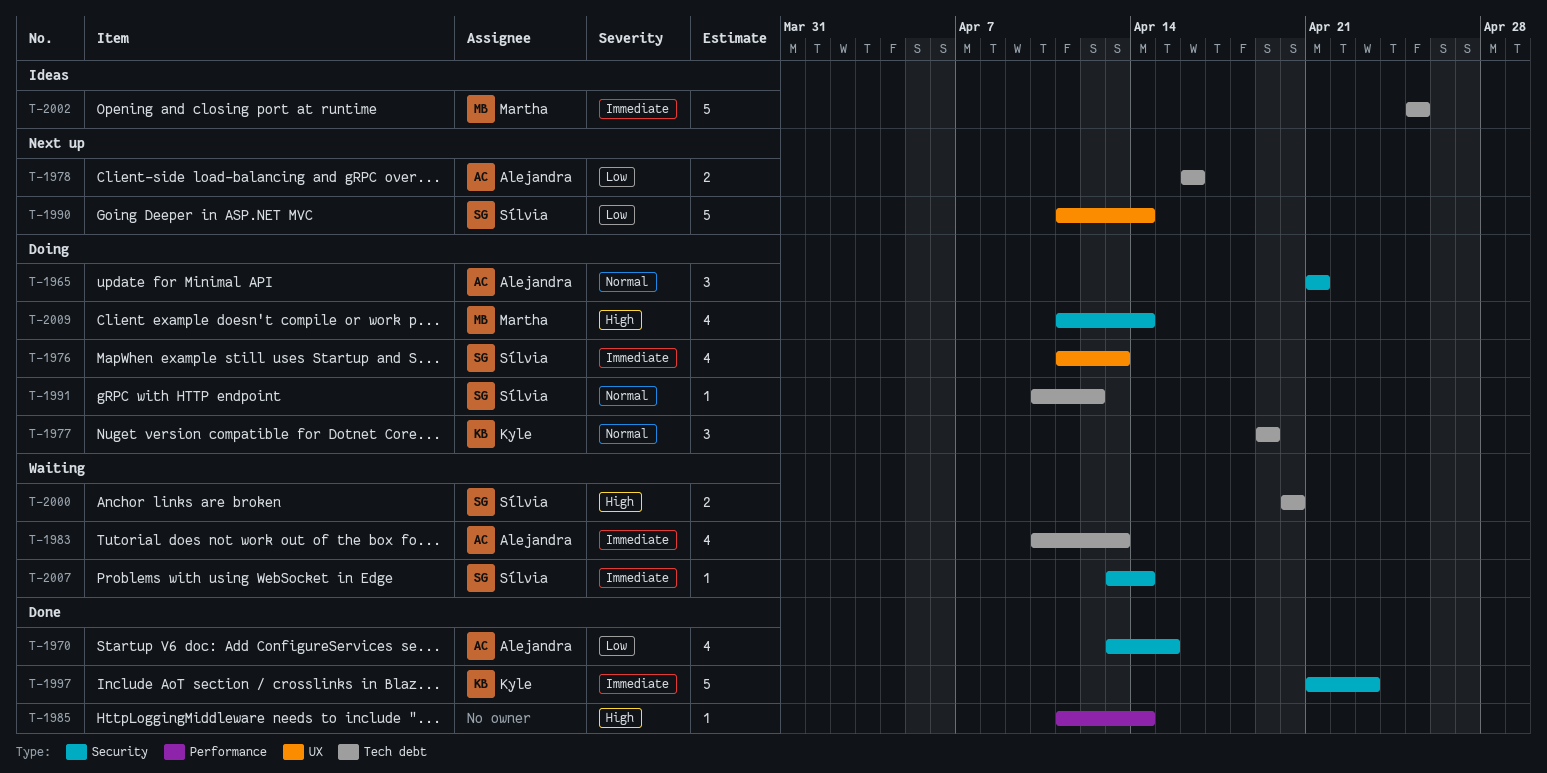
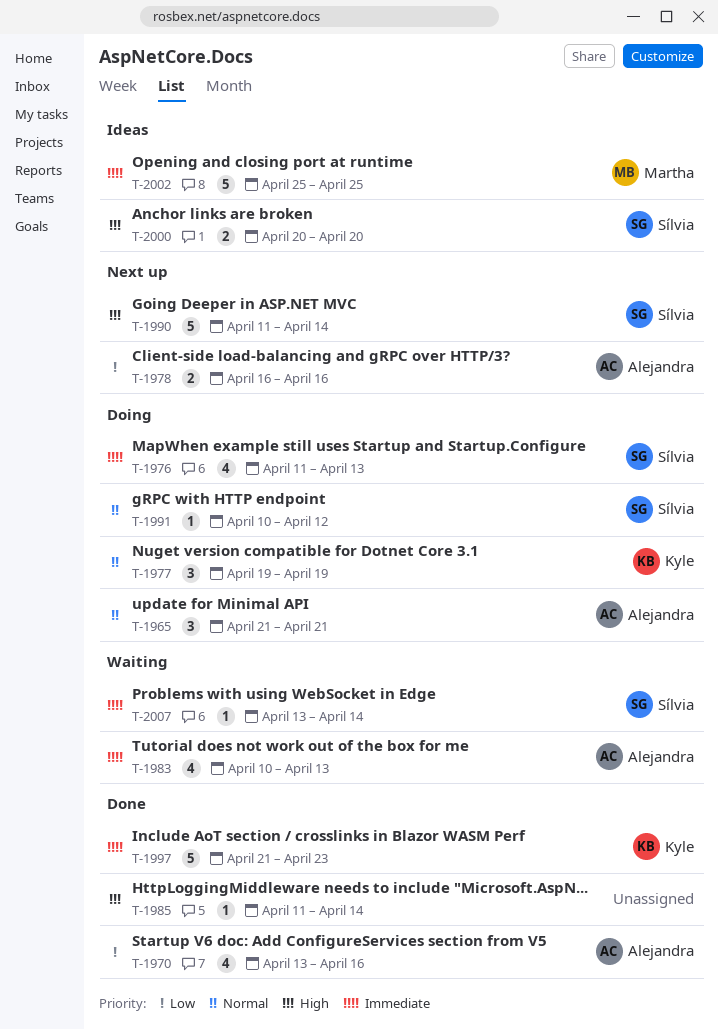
T-1970, due: Apr 15 -> Apr 16
T-1990, priority: Low -> High
T-2000, status: Waiting -> Ideas
T-2009: present -> none

